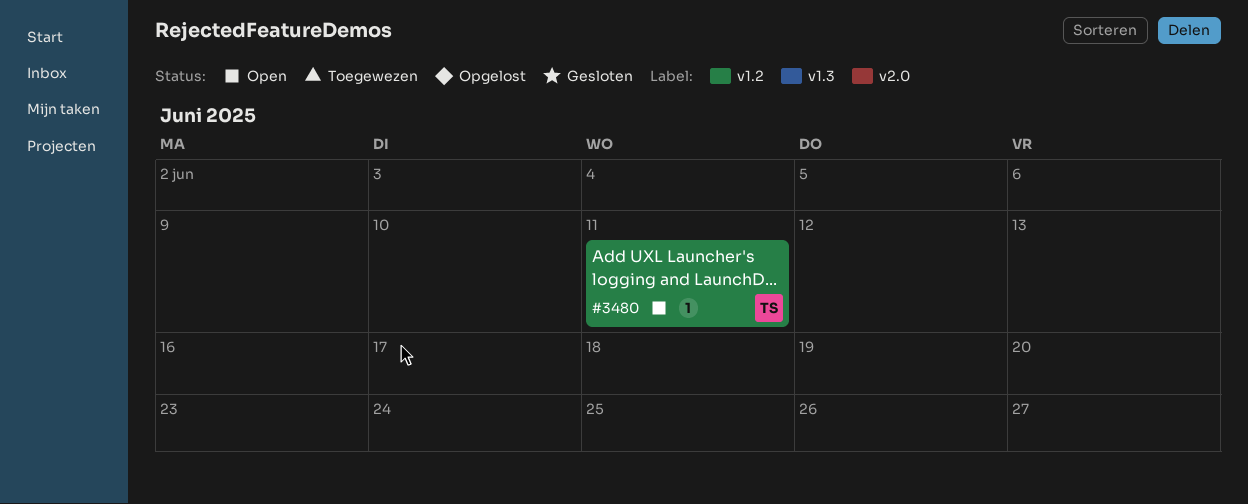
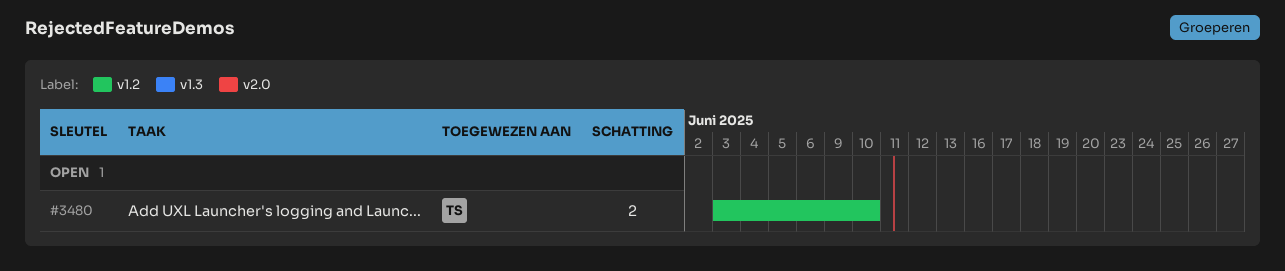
#3480, estimate: 1 -> 2
#3480, due: Jun 11 -> Jun 10

